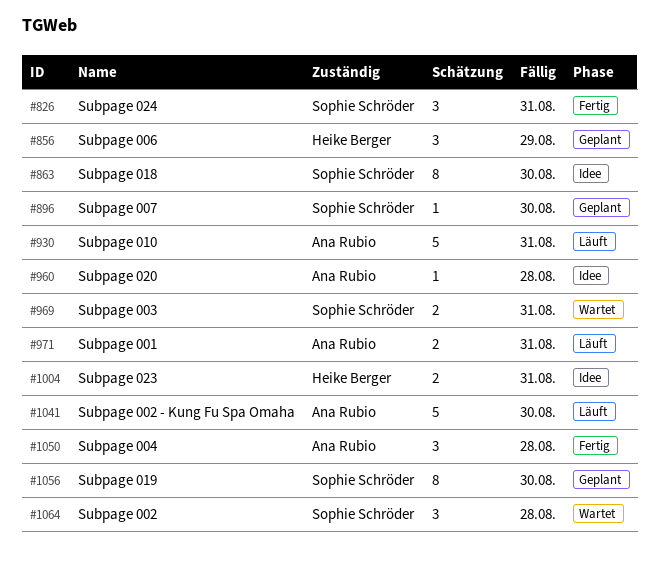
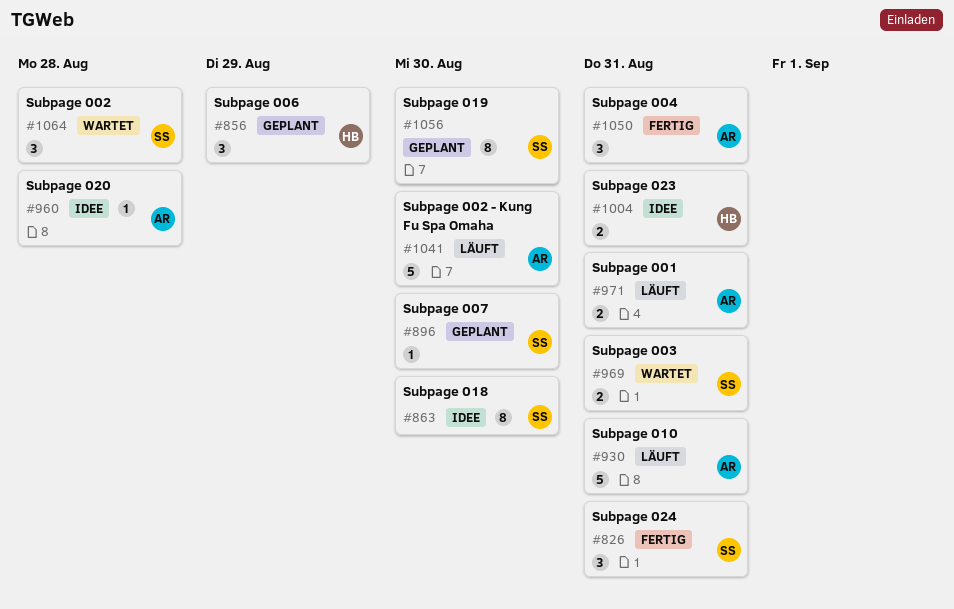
#1050, due: Aug 28 -> Aug 31

